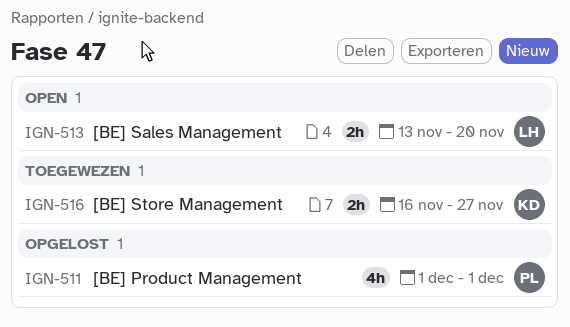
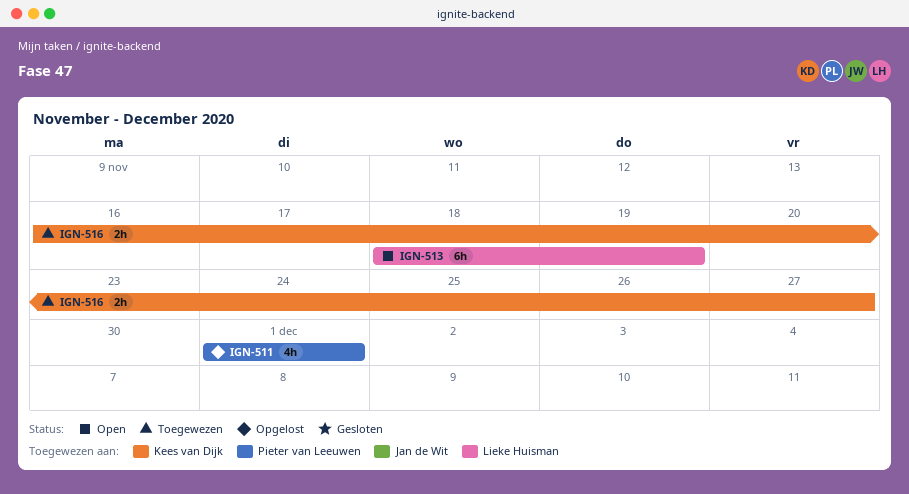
IGN-513, estimate: 2h -> 6h
IGN-513, start: Nov 13 -> Nov 18
IGN-513, due: Nov 20 -> Nov 19

